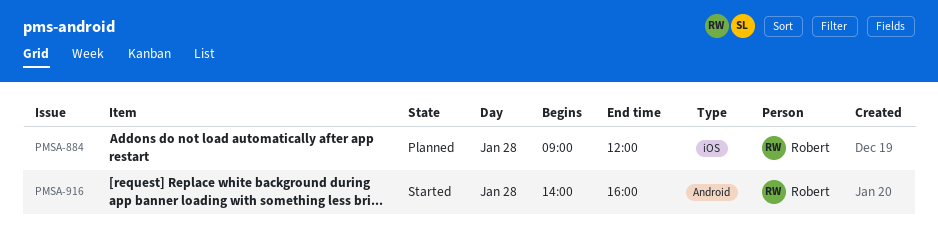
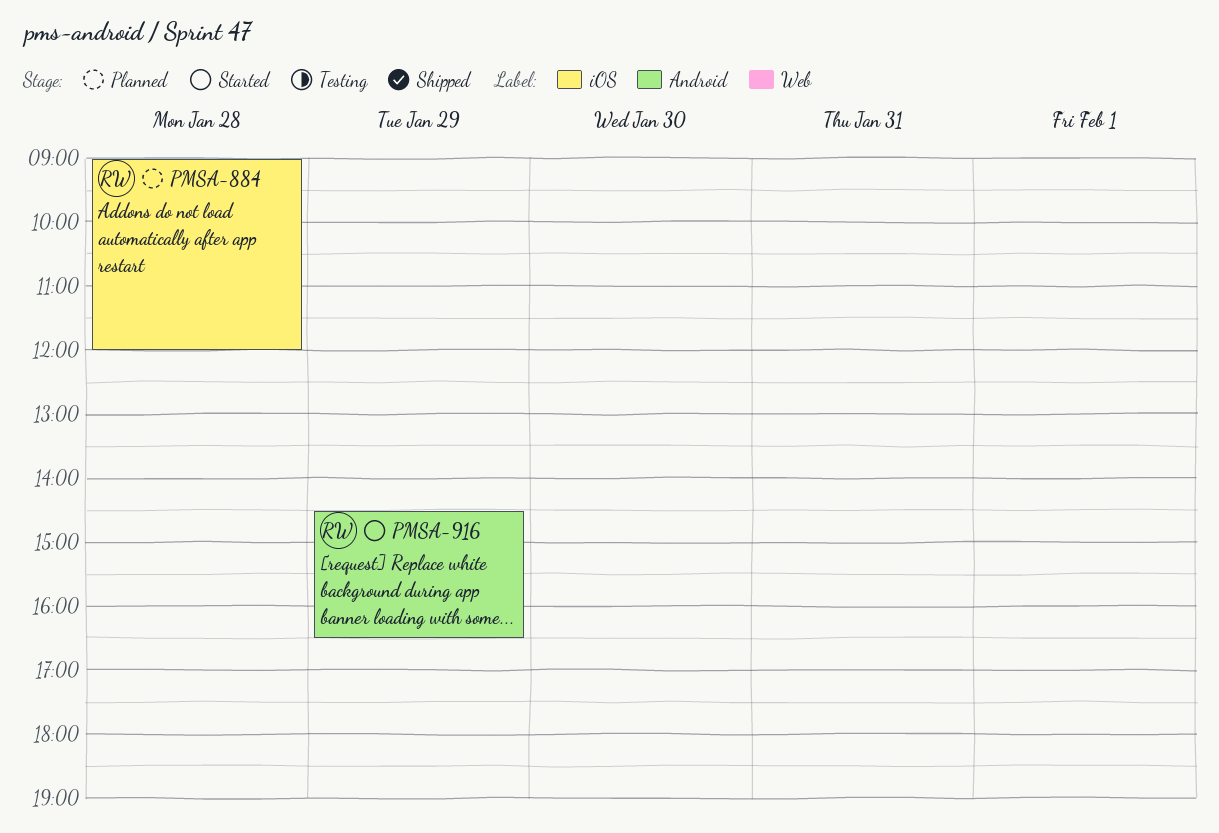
PMSA-916, day: Jan 28 -> Jan 29
PMSA-916, begins: 14:00 -> 14:30
PMSA-916, ends: 16:00 -> 16:30

